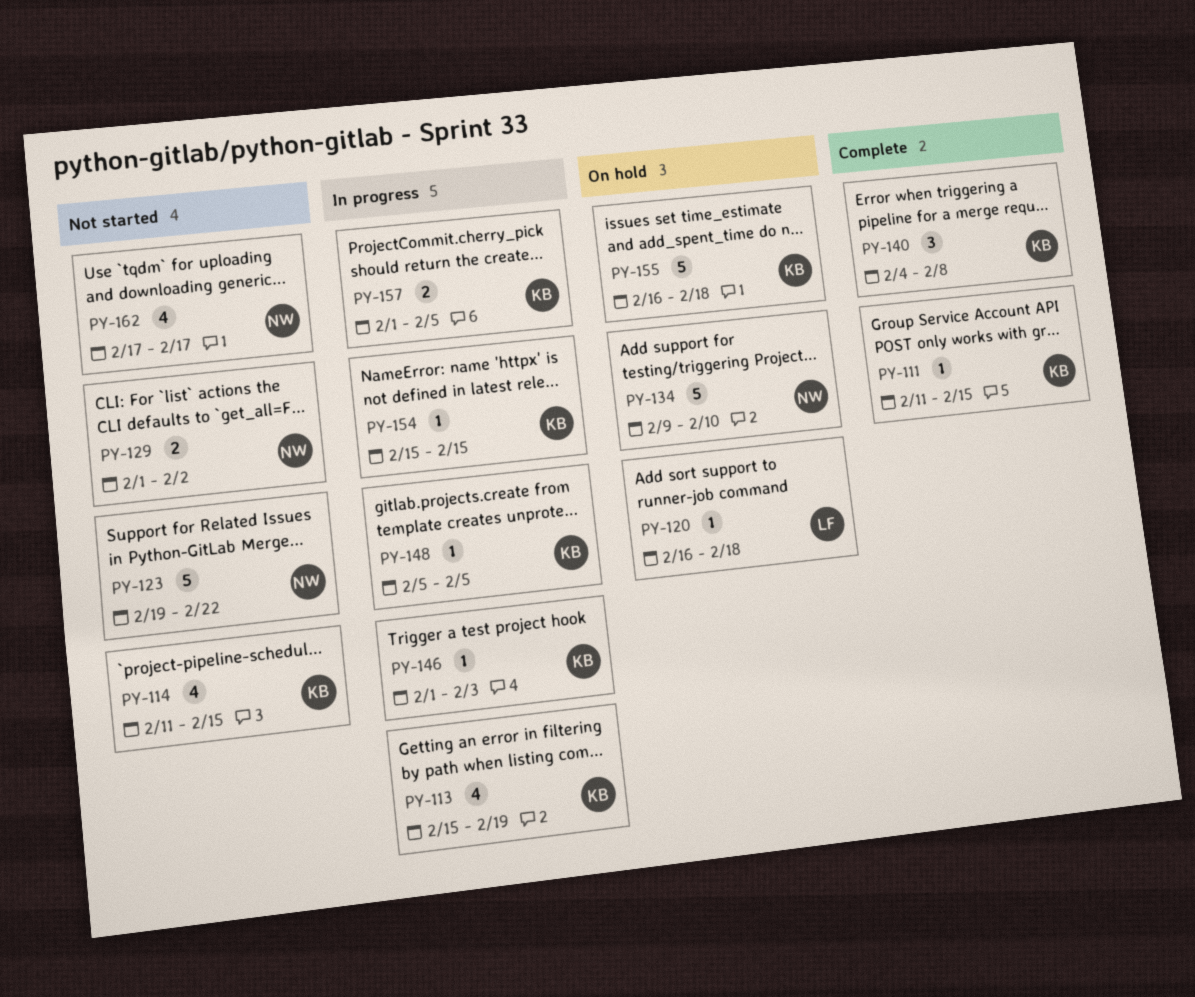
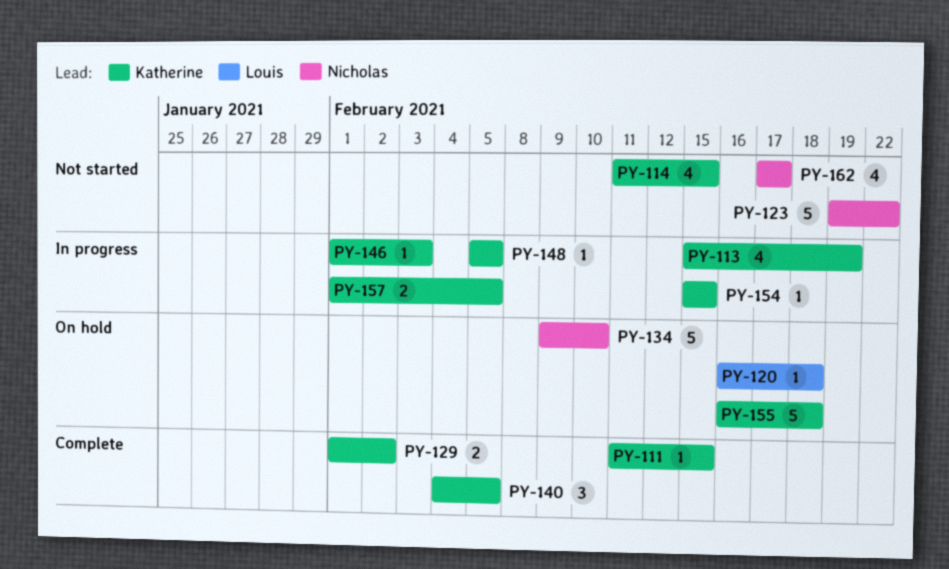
PY-129, status: Not started -> Complete
PY-129, owner: Nicholas -> Katherine
PY-140, due: Feb 8 -> Feb 5

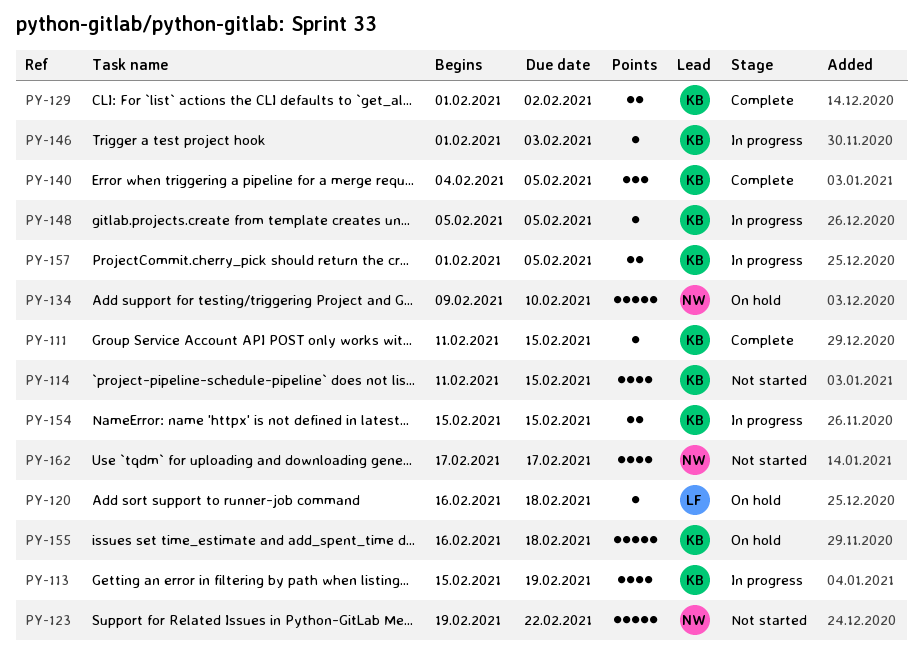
PY-154, estimate: 1 -> 2

